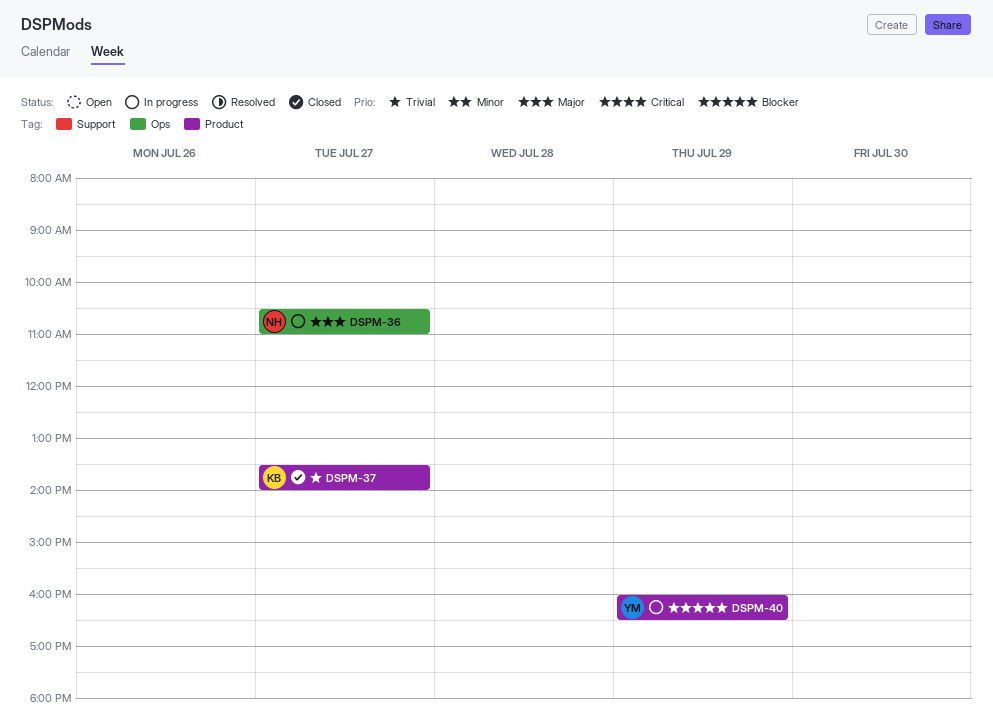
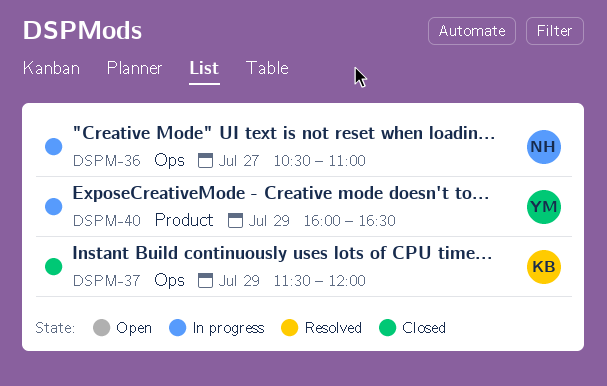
DSPM-37, label: Product -> Ops
DSPM-37, day: Jul 27 -> Jul 29
DSPM-37, begins: 13:30 -> 11:30
DSPM-37, ends: 14:00 -> 12:00

